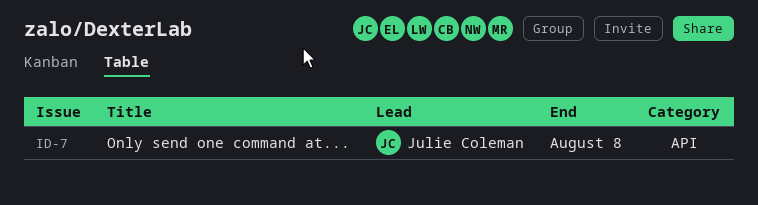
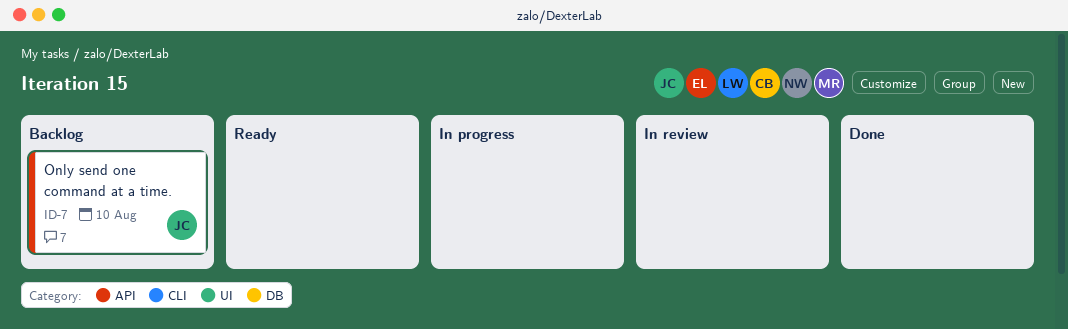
ID-7, due: Aug 8 -> Aug 10

